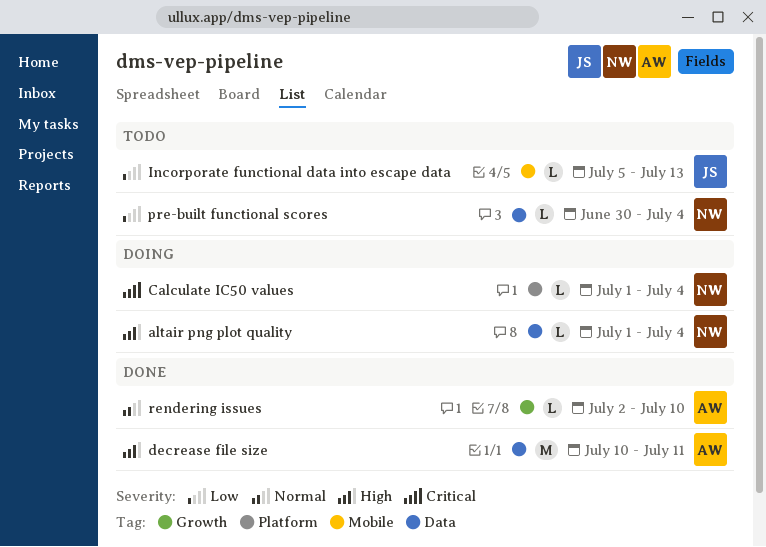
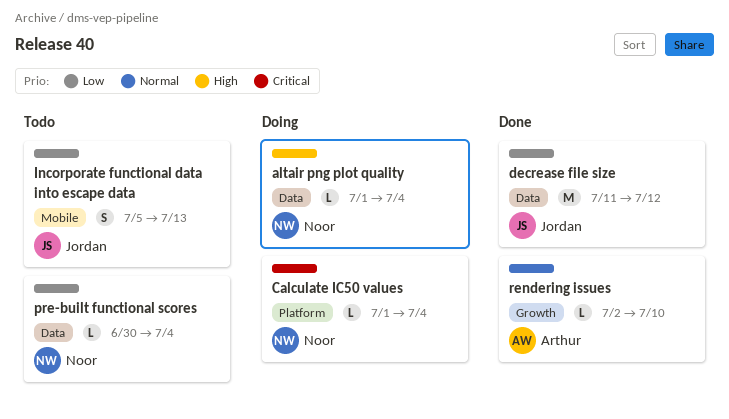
decrease file size, owner: Arthur -> Jordan
decrease file size, priority: High -> Low
decrease file size, start: Jul 10 -> Jul 11
decrease file size, due: Jul 11 -> Jul 12
Incorporate functional data into escape data, estimate: L -> S

